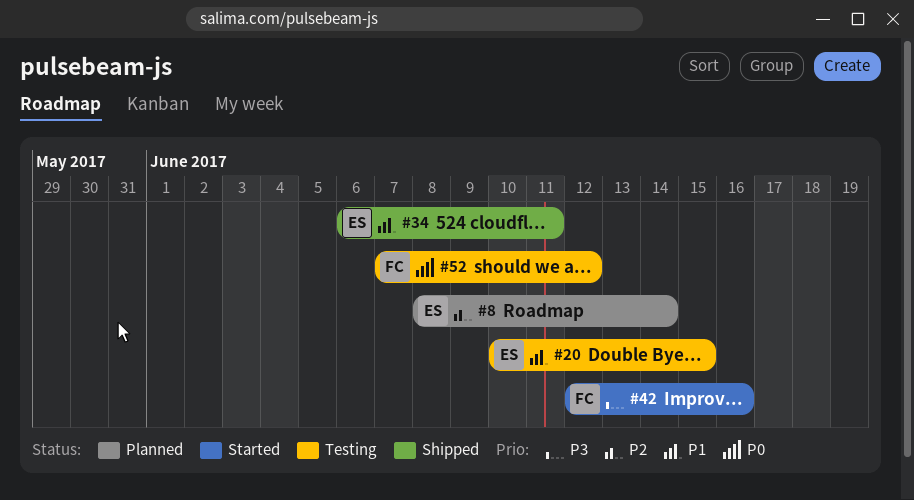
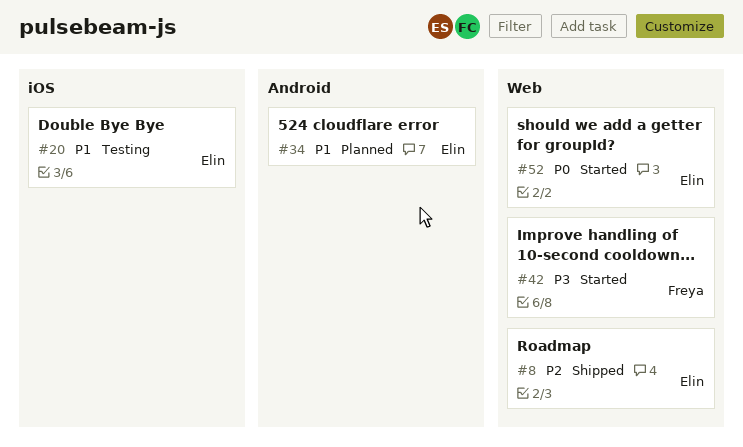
#8, status: Planned -> Shipped
#34, status: Shipped -> Planned
#52, status: Testing -> Started
#52, owner: Freya -> Elin

